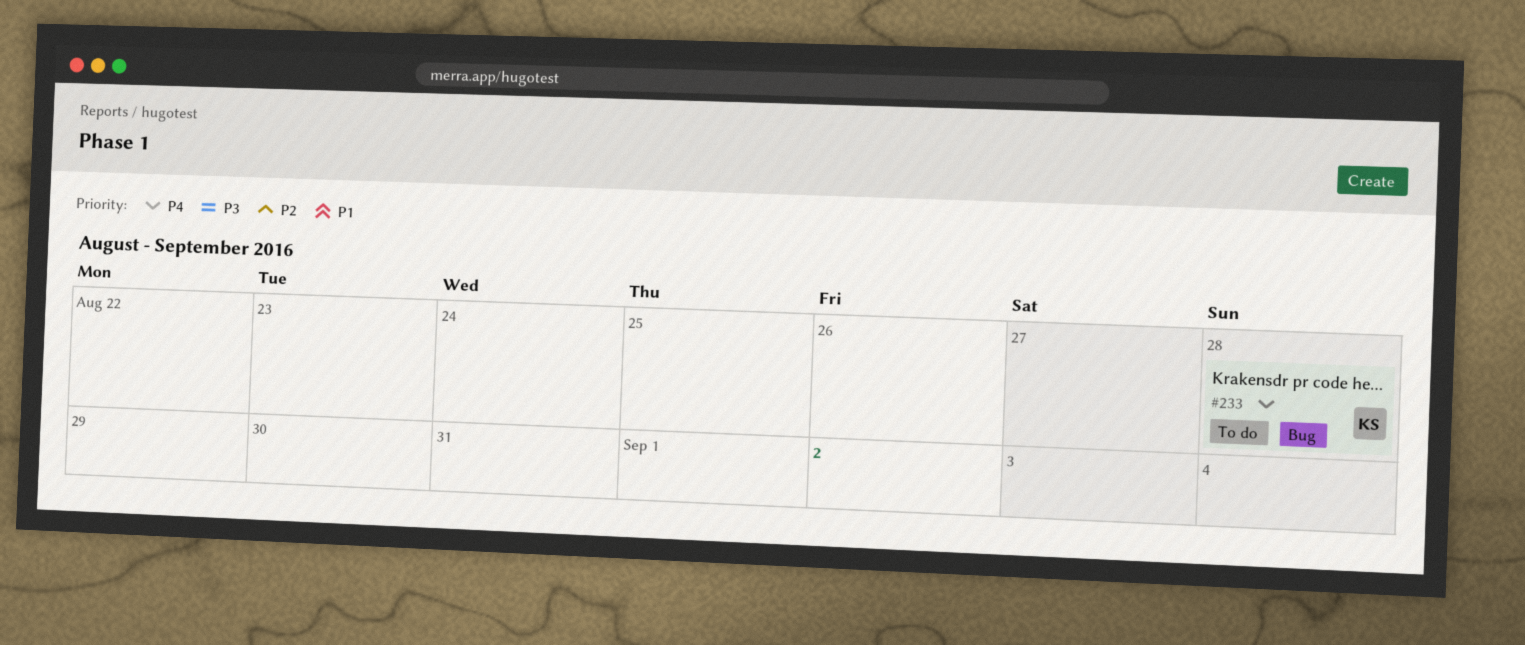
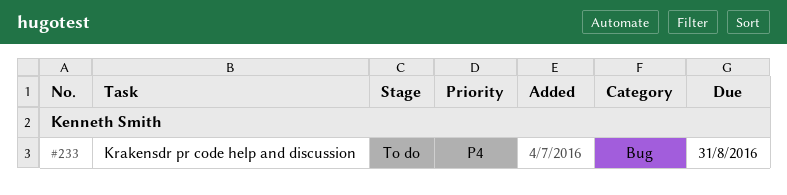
#233, due: Aug 28 -> Aug 31

